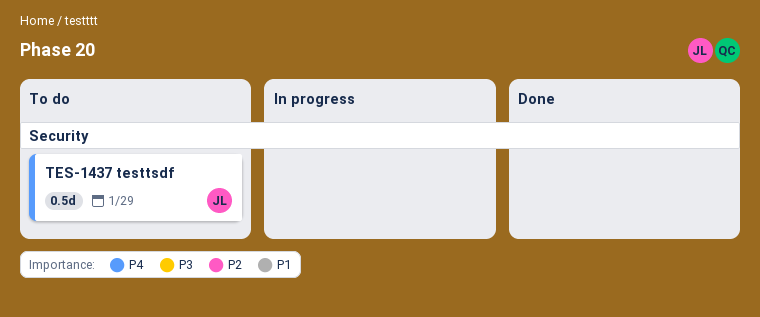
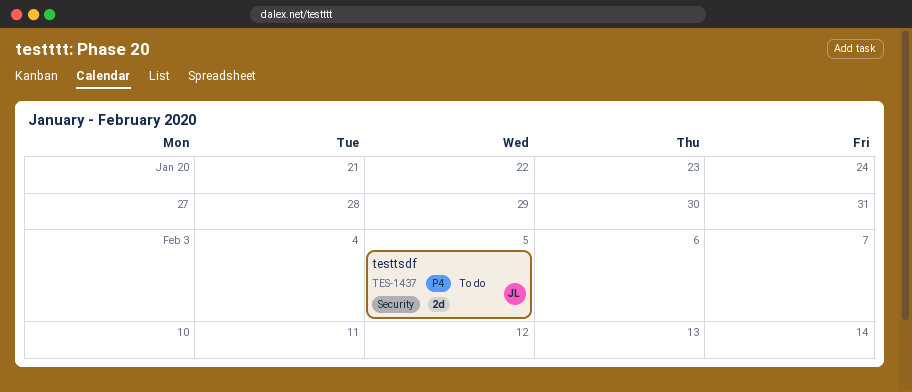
TES-1437, estimate: 0.5d -> 2d
TES-1437, due: Jan 29 -> Feb 5

